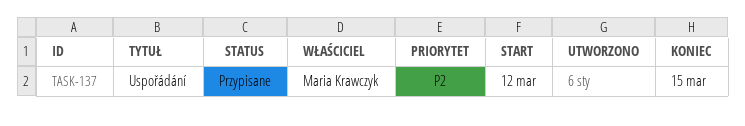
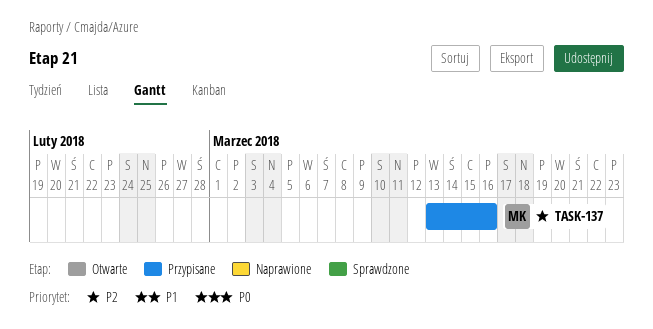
TASK-137, start: Mar 12 -> Mar 13
TASK-137, due: Mar 15 -> Mar 16

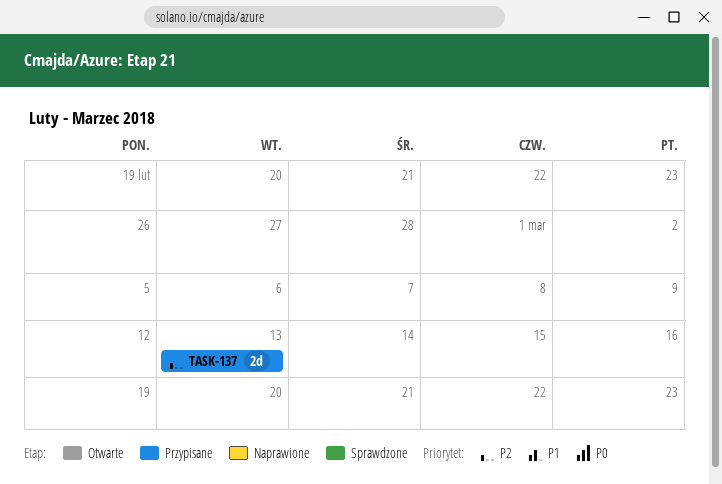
TASK-137, due: Mar 16 -> Mar 13

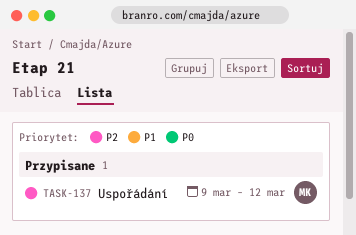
TASK-137, start: Mar 13 -> Mar 9
TASK-137, due: Mar 13 -> Mar 12

